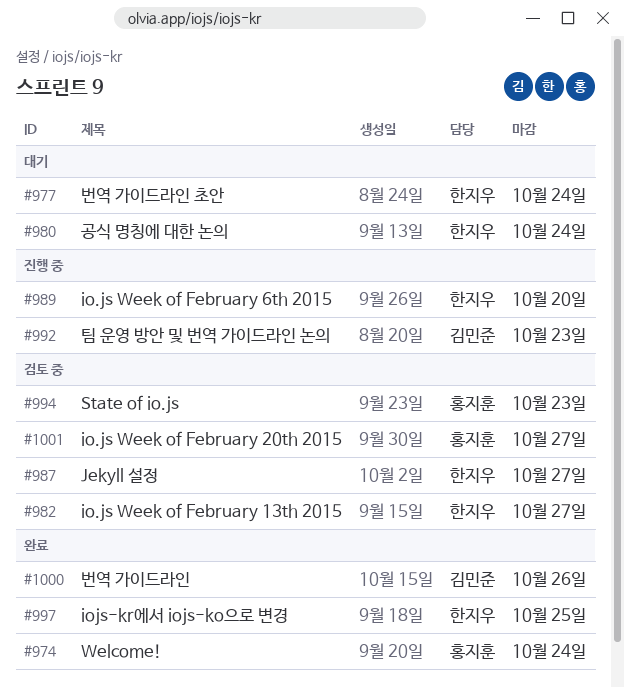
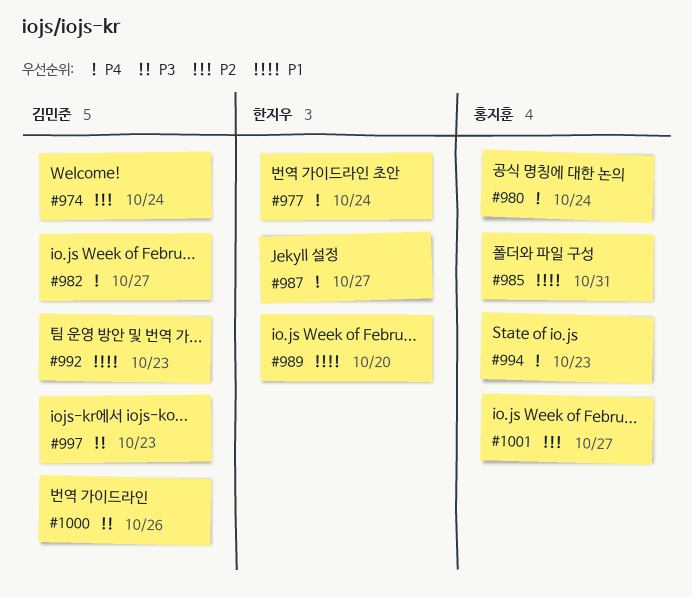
#974, owner: 홍지훈 -> 김민준
#980, owner: 한지우 -> 홍지훈
#982, owner: 한지우 -> 김민준
#985: none -> present
#997, owner: 한지우 -> 김민준
#997, due: Oct 25 -> Oct 23

